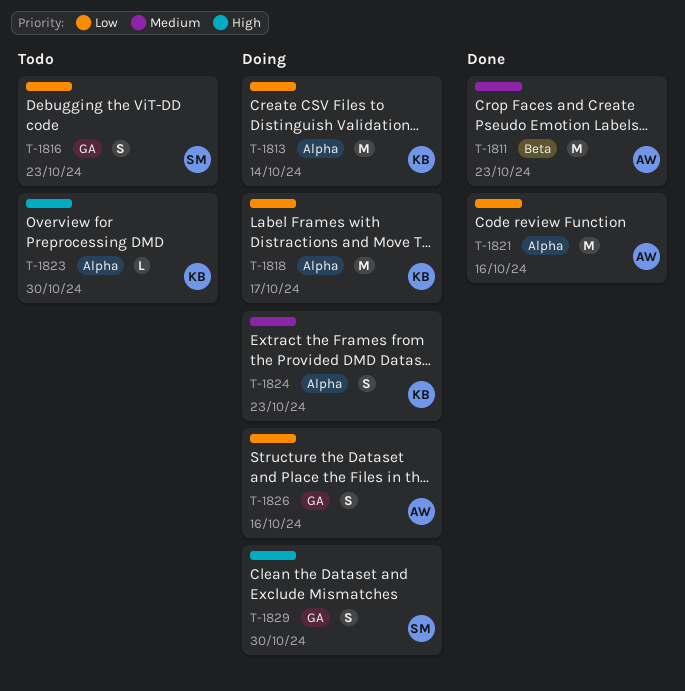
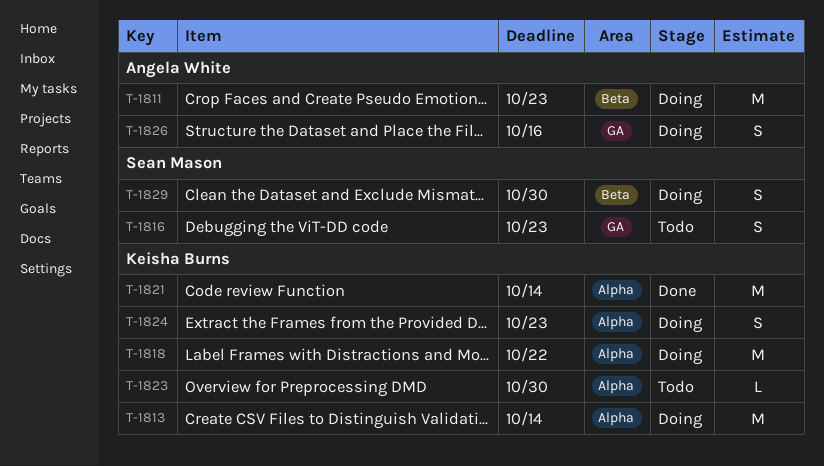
T-1811, status: Done -> Doing
T-1818, due: Oct 17 -> Oct 22
T-1821, owner: Angela White -> Keisha Burns
T-1821, due: Oct 16 -> Oct 14
T-1829, label: GA -> Beta

